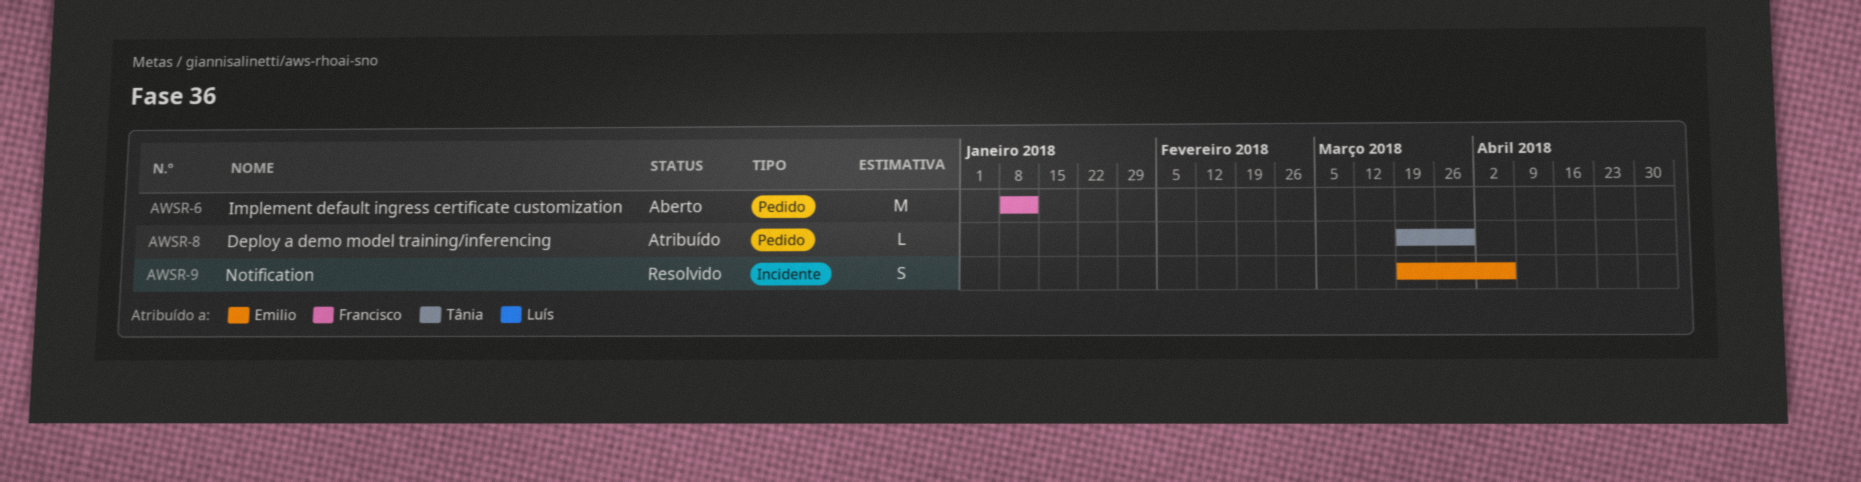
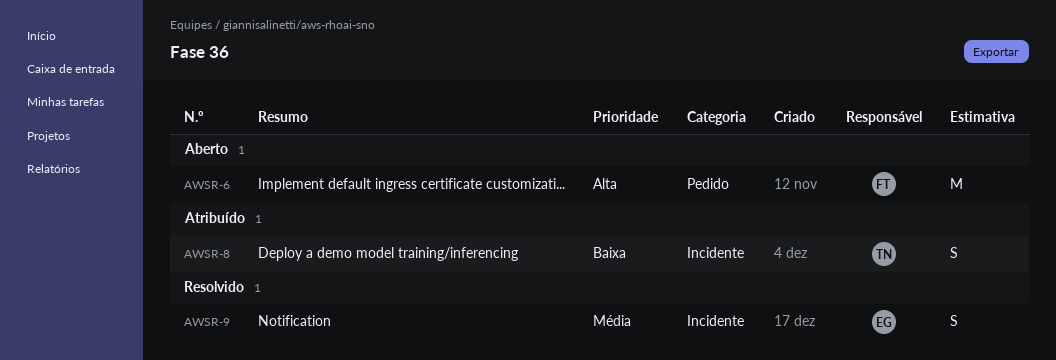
AWSR-8, label: Pedido -> Incidente
AWSR-8, estimate: L -> S

